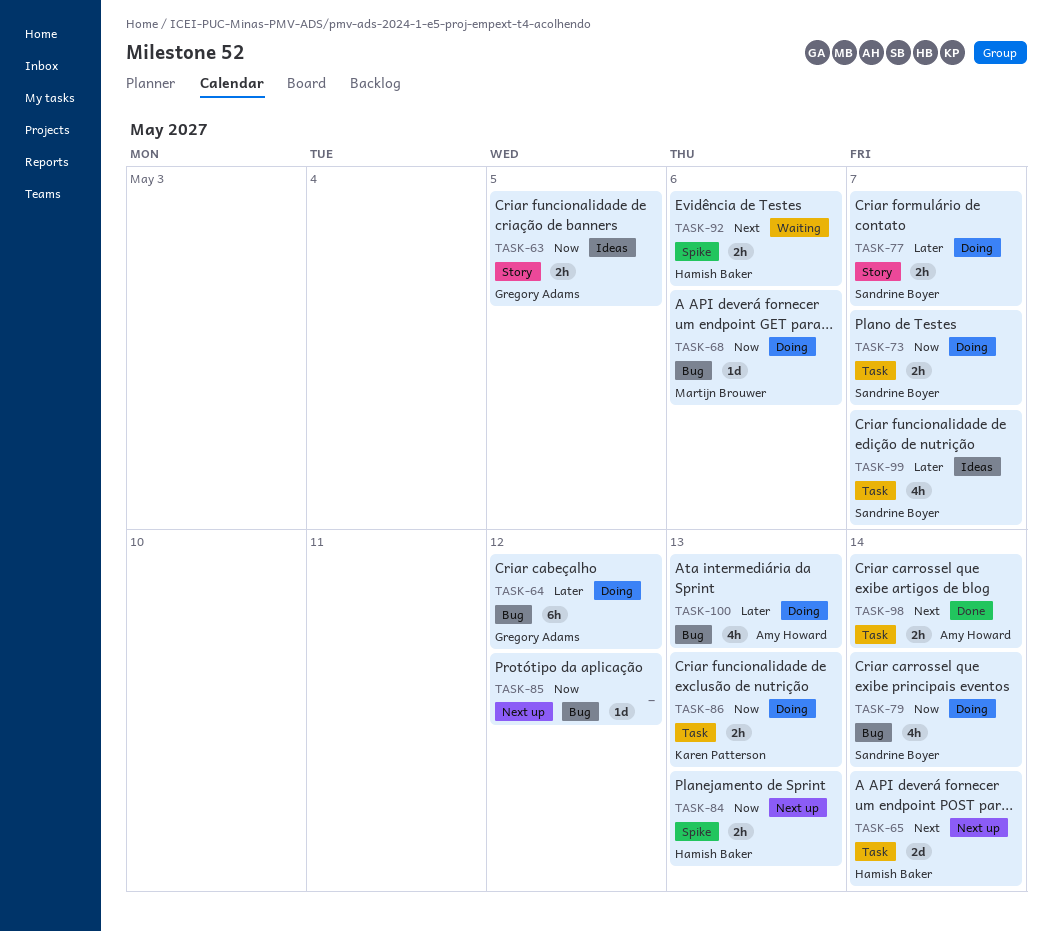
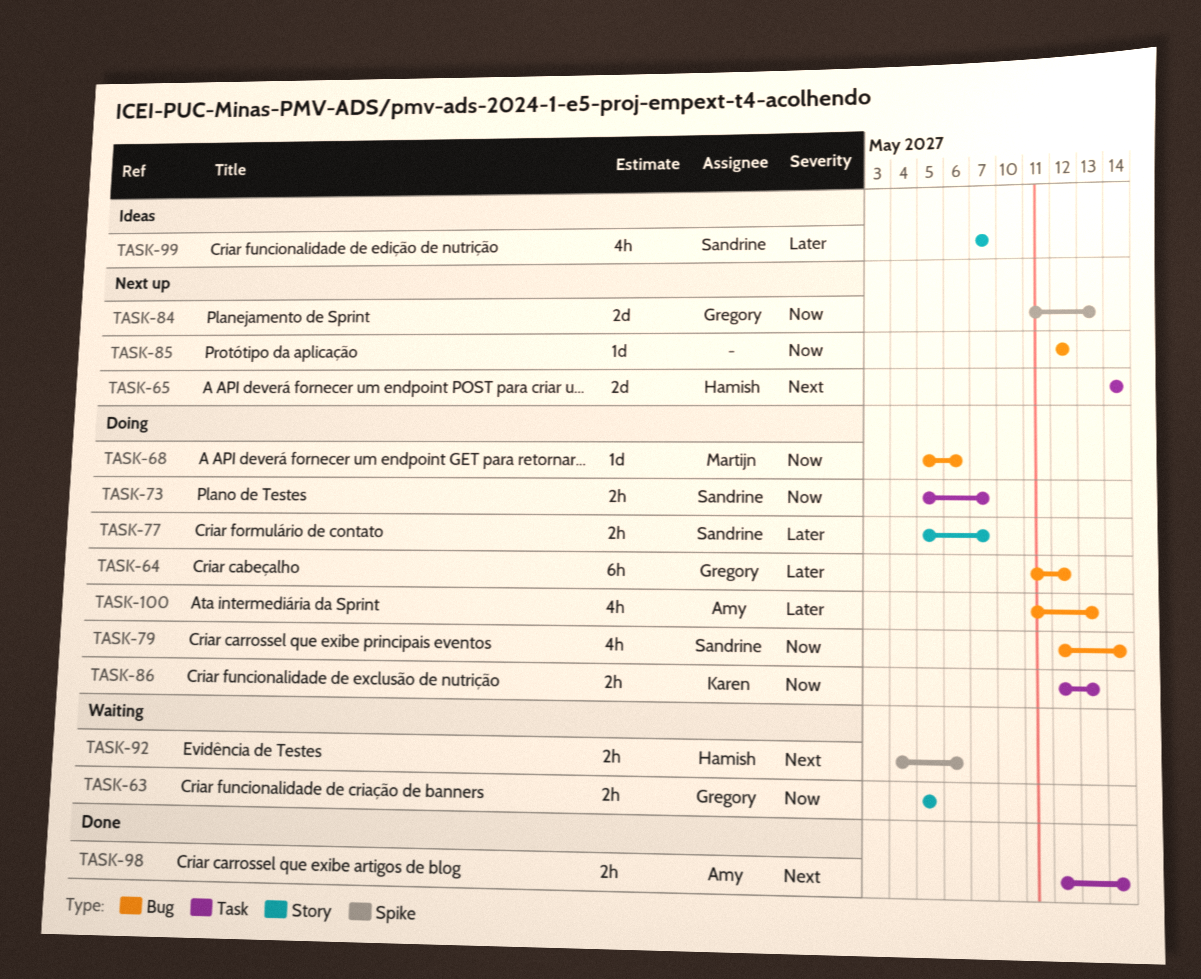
TASK-63, status: Ideas -> Waiting
TASK-84, owner: Hamish Baker -> Gregory Adams
TASK-84, estimate: 2h -> 2d
TASK-99, label: Task -> Story

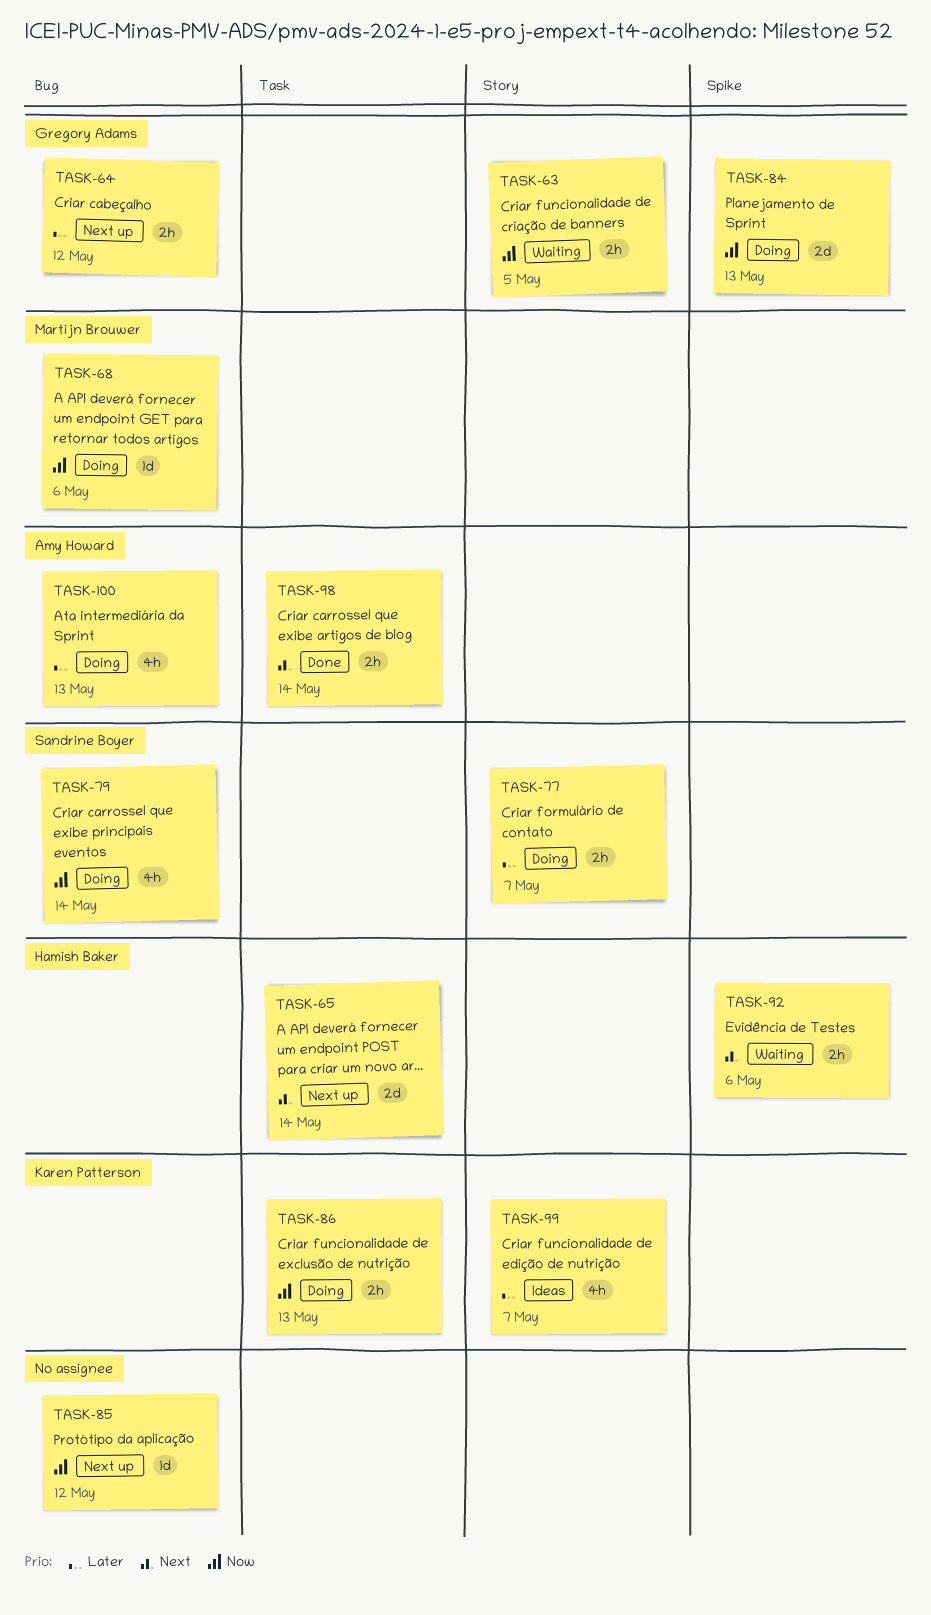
TASK-64, status: Doing -> Next up
TASK-64, estimate: 6h -> 2h
TASK-73: present -> none
TASK-84, status: Next up -> Doing
TASK-99, owner: Sandrine Boyer -> Karen Patterson

